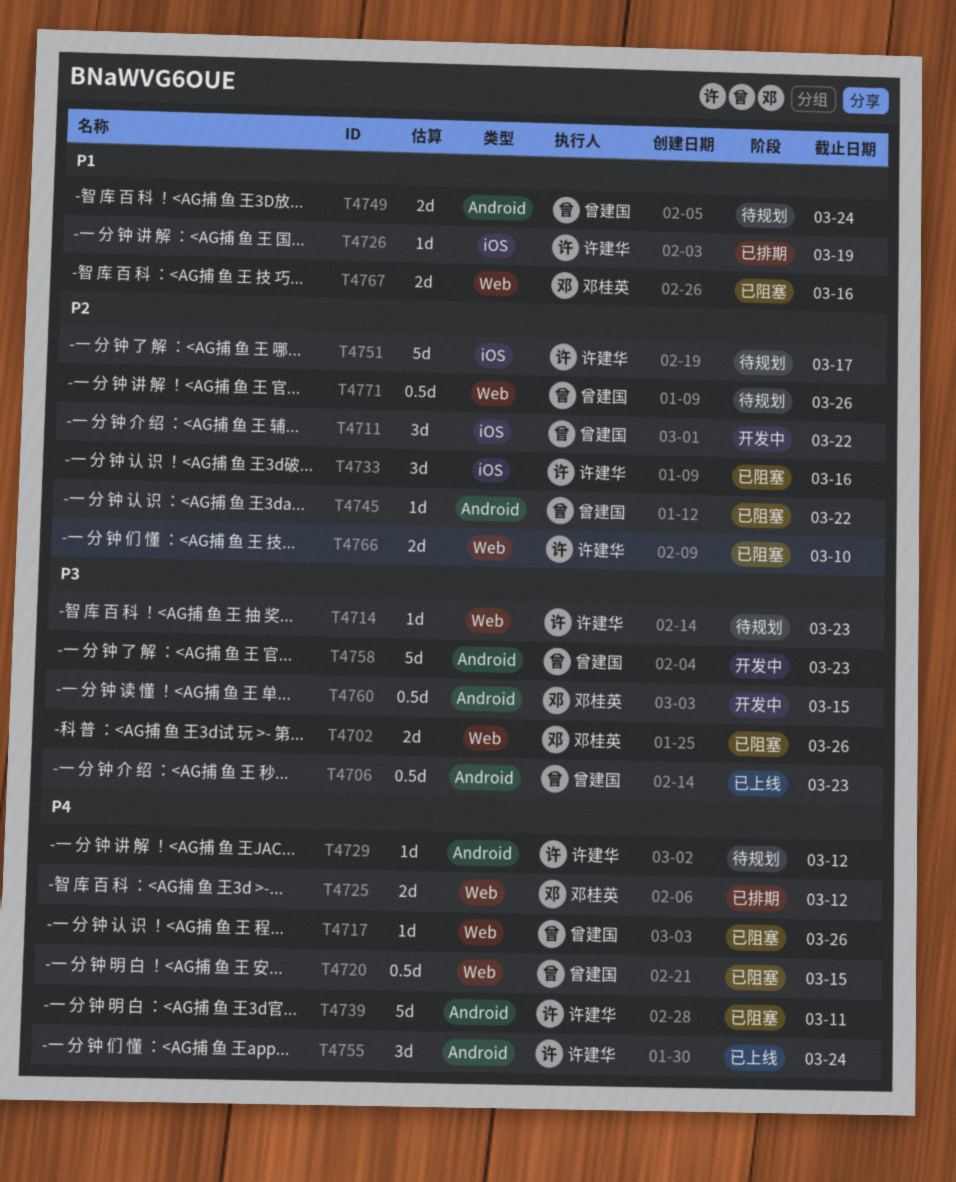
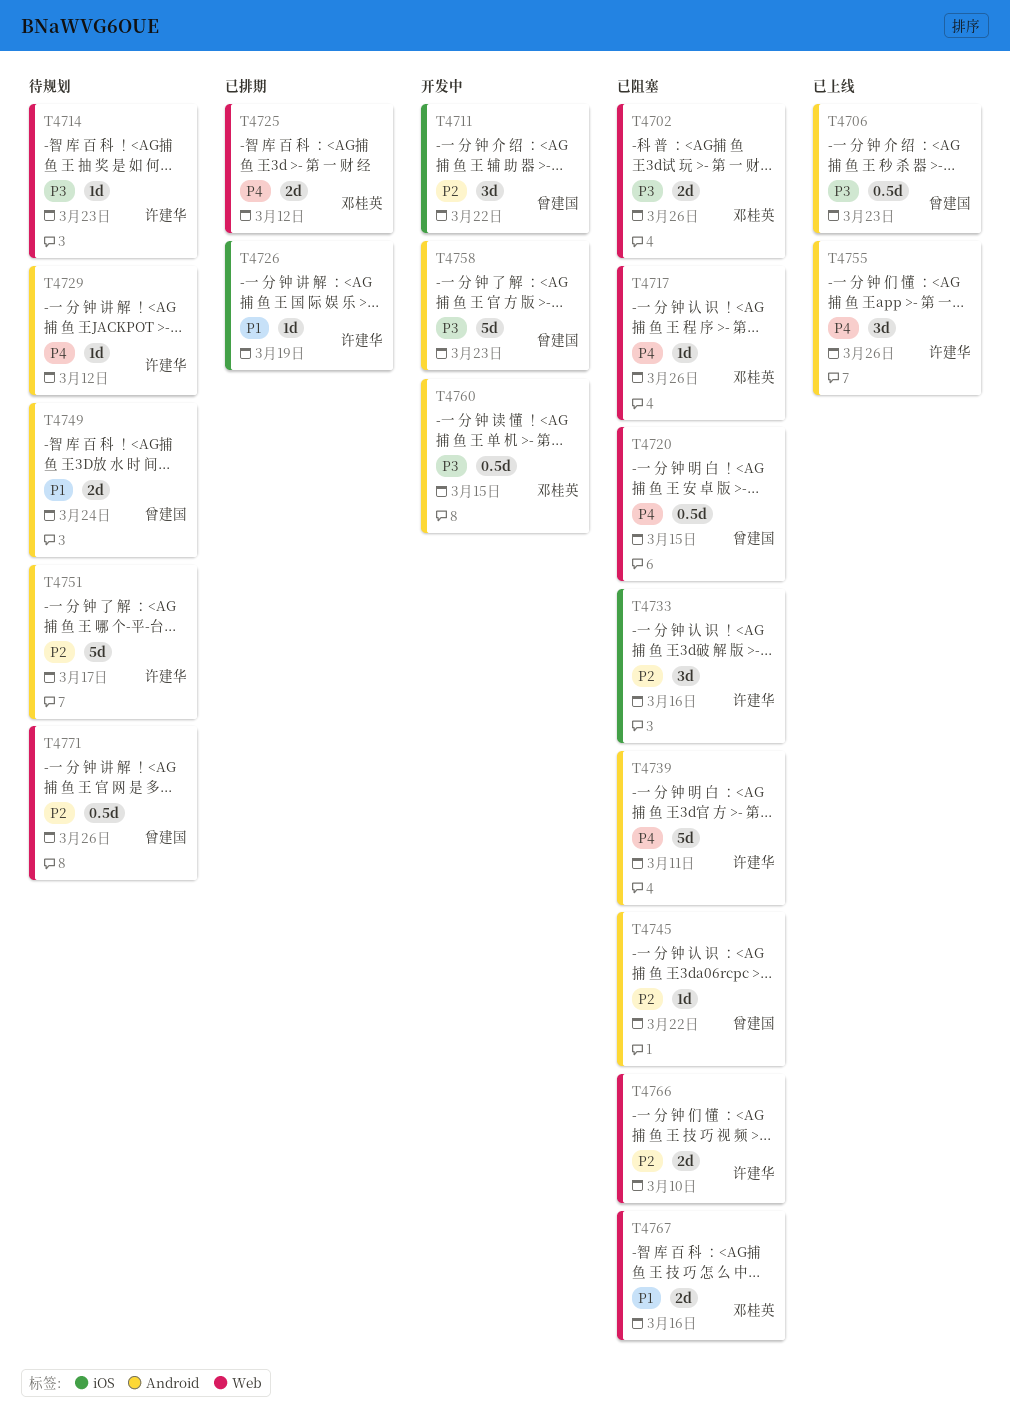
T4717, owner: 曾建国 -> 邓桂英
T4751, label: iOS -> Android
T4755, due: Mar 24 -> Mar 26

